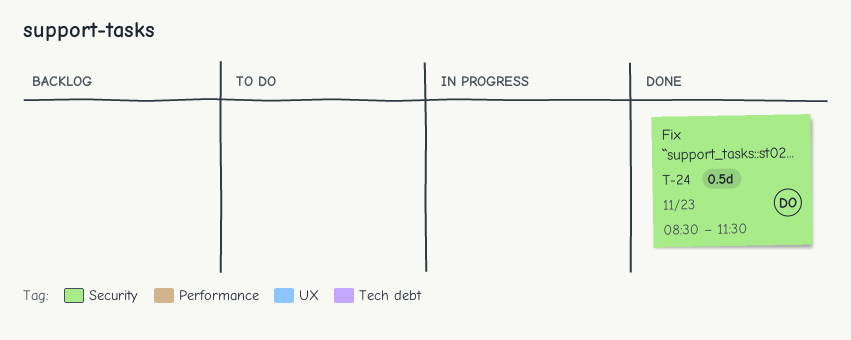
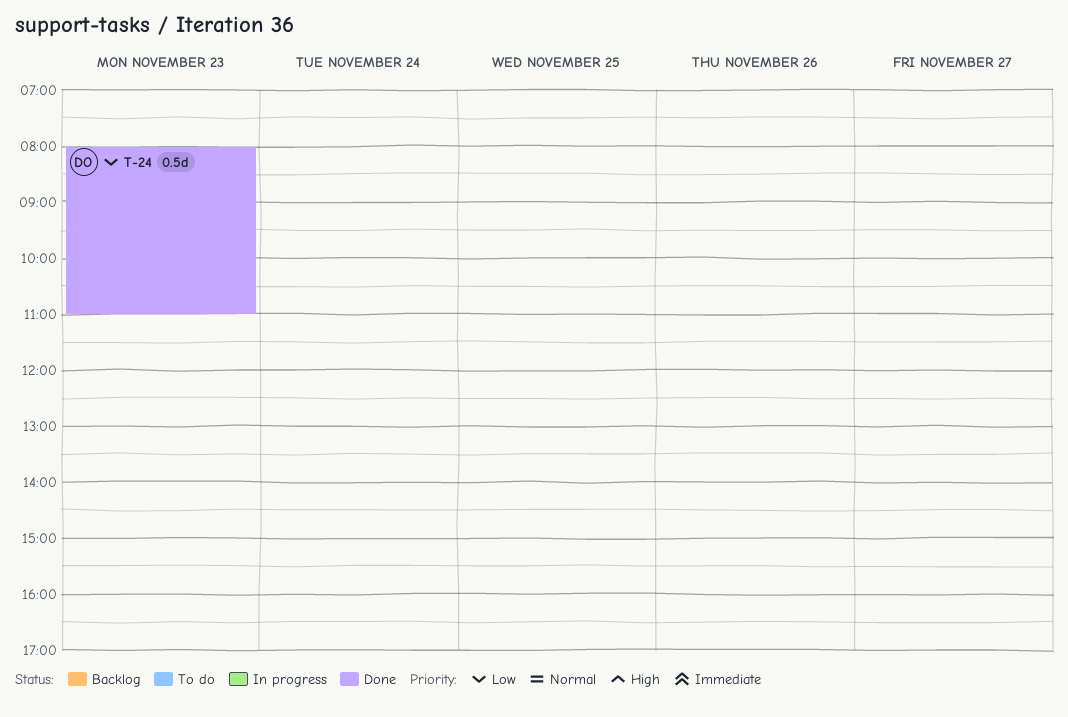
T-24, begins: 08:30 -> 08:00
T-24, ends: 11:30 -> 11:00

